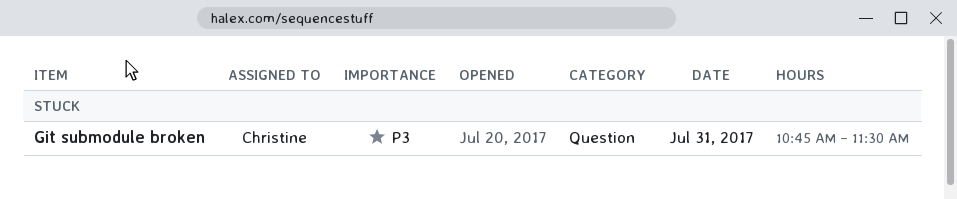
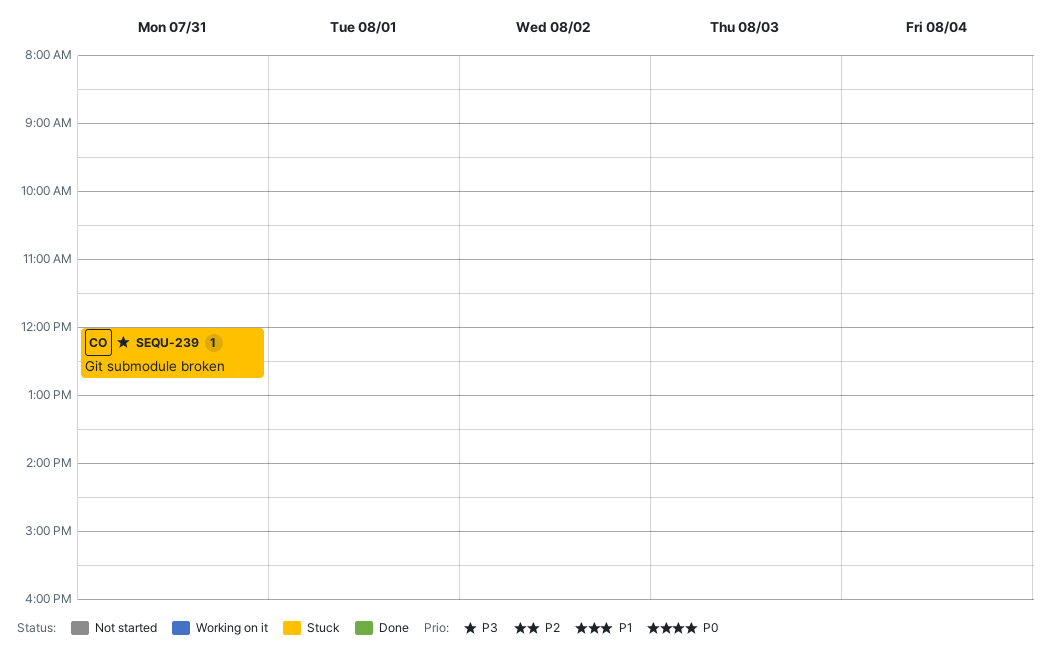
Git submodule broken, begins: 10:45 -> 12:00
Git submodule broken, ends: 11:30 -> 12:45

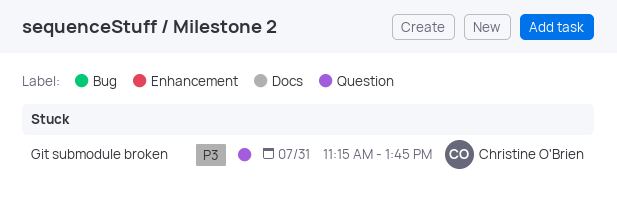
Git submodule broken, begins: 12:00 -> 11:15
Git submodule broken, ends: 12:45 -> 13:45

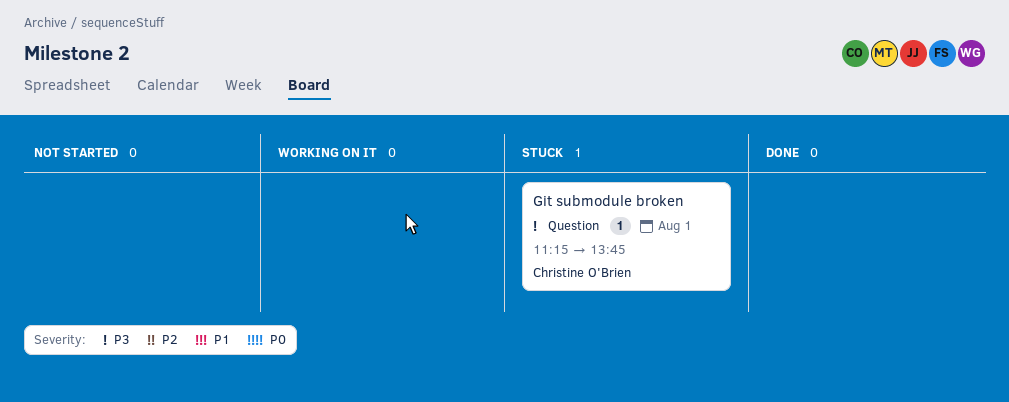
Git submodule broken, day: Jul 31 -> Aug 1

